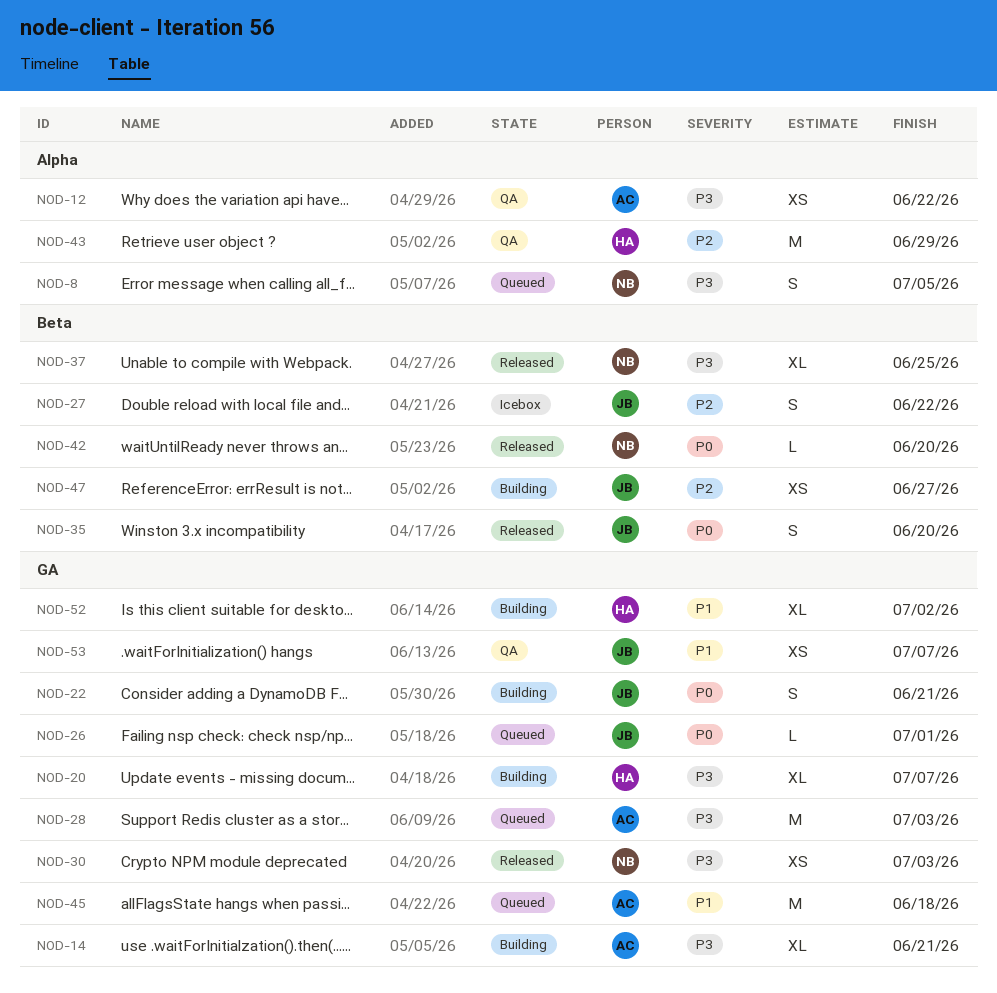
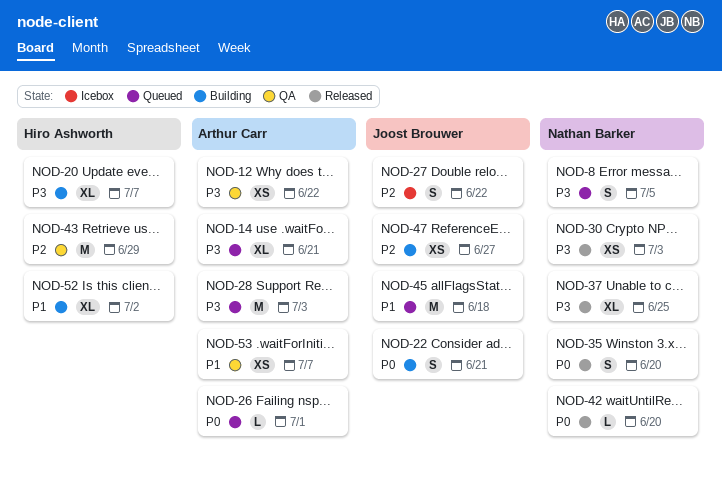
NOD-14, status: Building -> Queued
NOD-26, owner: Joost Brouwer -> Arthur Carr
NOD-35, owner: Joost Brouwer -> Nathan Barker
NOD-45, owner: Arthur Carr -> Joost Brouwer
NOD-53, owner: Joost Brouwer -> Arthur Carr

